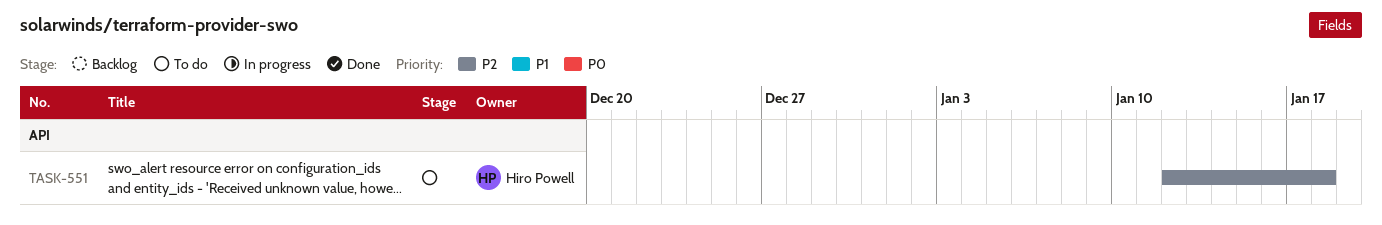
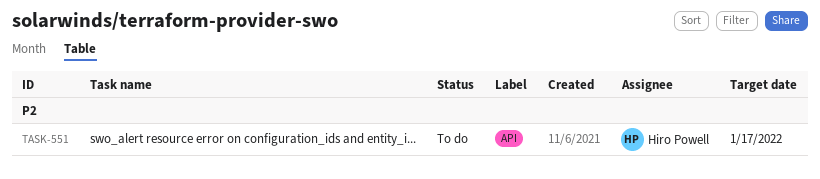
TASK-551, due: Jan 18 -> Jan 17

